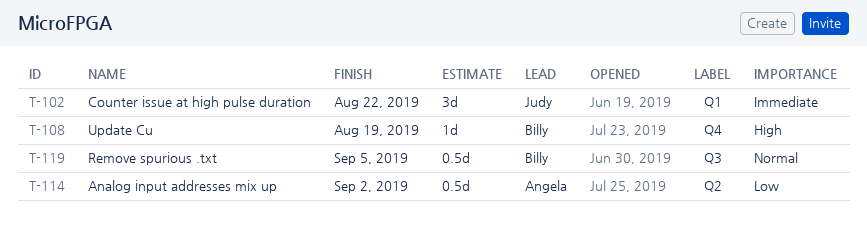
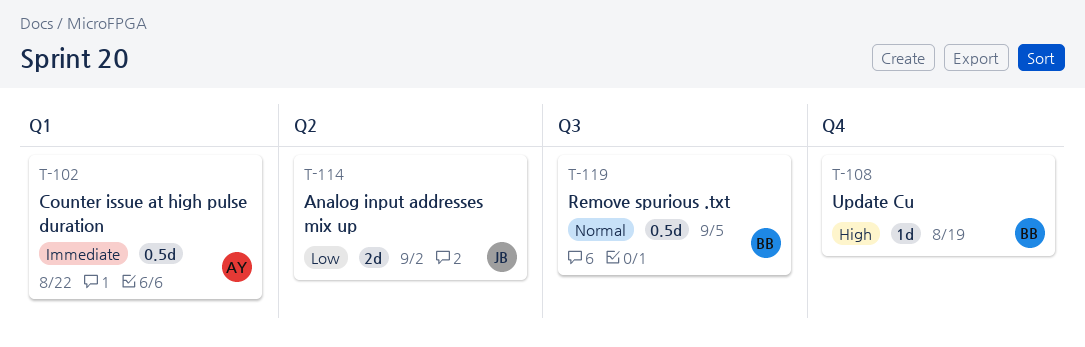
T-102, owner: Judy -> Angela
T-102, estimate: 3d -> 0.5d
T-114, owner: Angela -> Judy
T-114, estimate: 0.5d -> 2d

